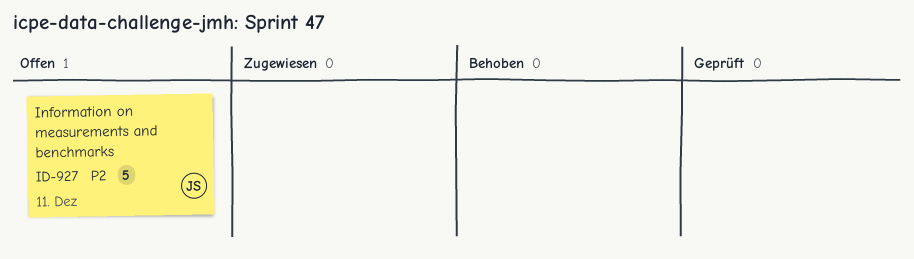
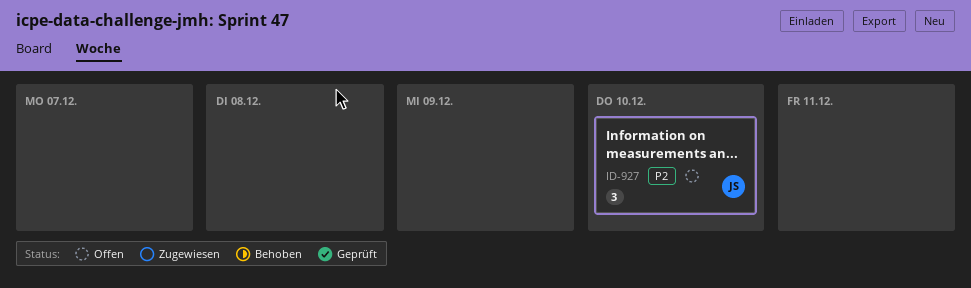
ID-927, estimate: 5 -> 3
ID-927, due: Dec 11 -> Dec 10

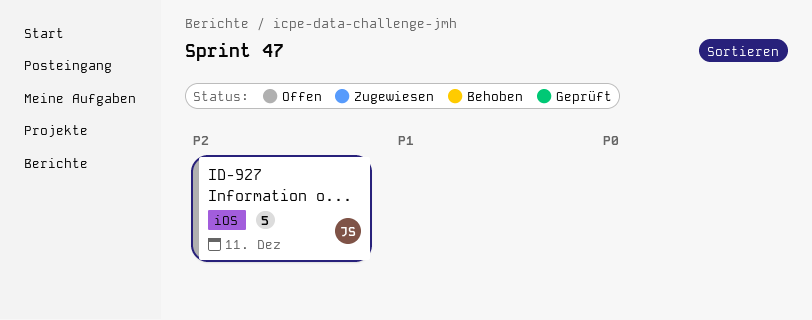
ID-927, estimate: 3 -> 5
ID-927, due: Dec 10 -> Dec 11

